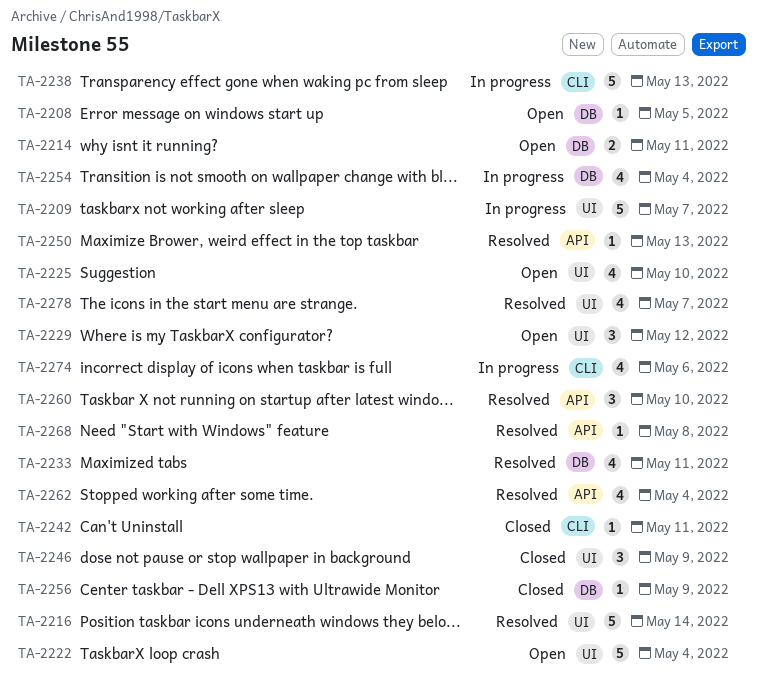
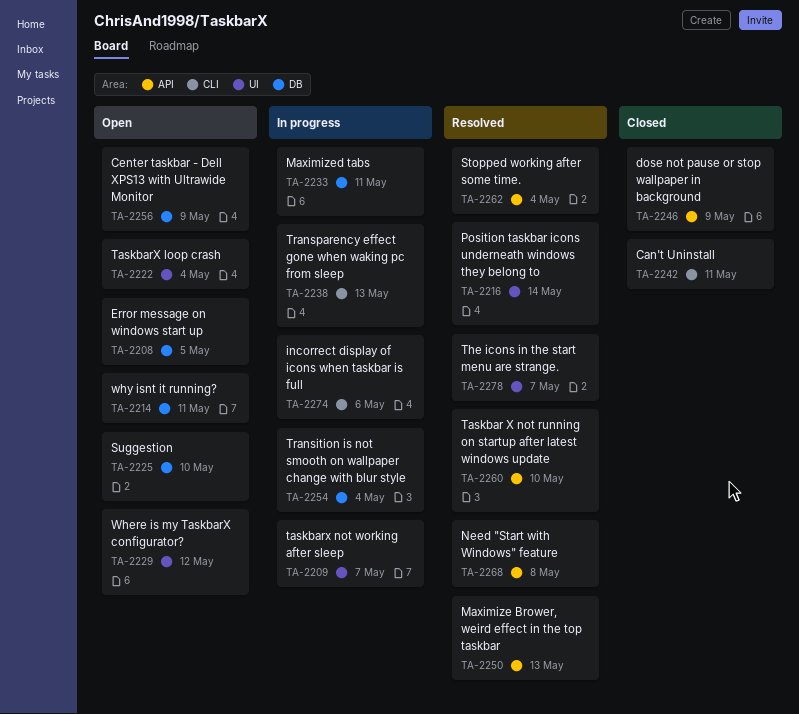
TA-2225, label: UI -> DB
TA-2233, status: Resolved -> In progress
TA-2246, label: UI -> API
TA-2256, status: Closed -> Open

